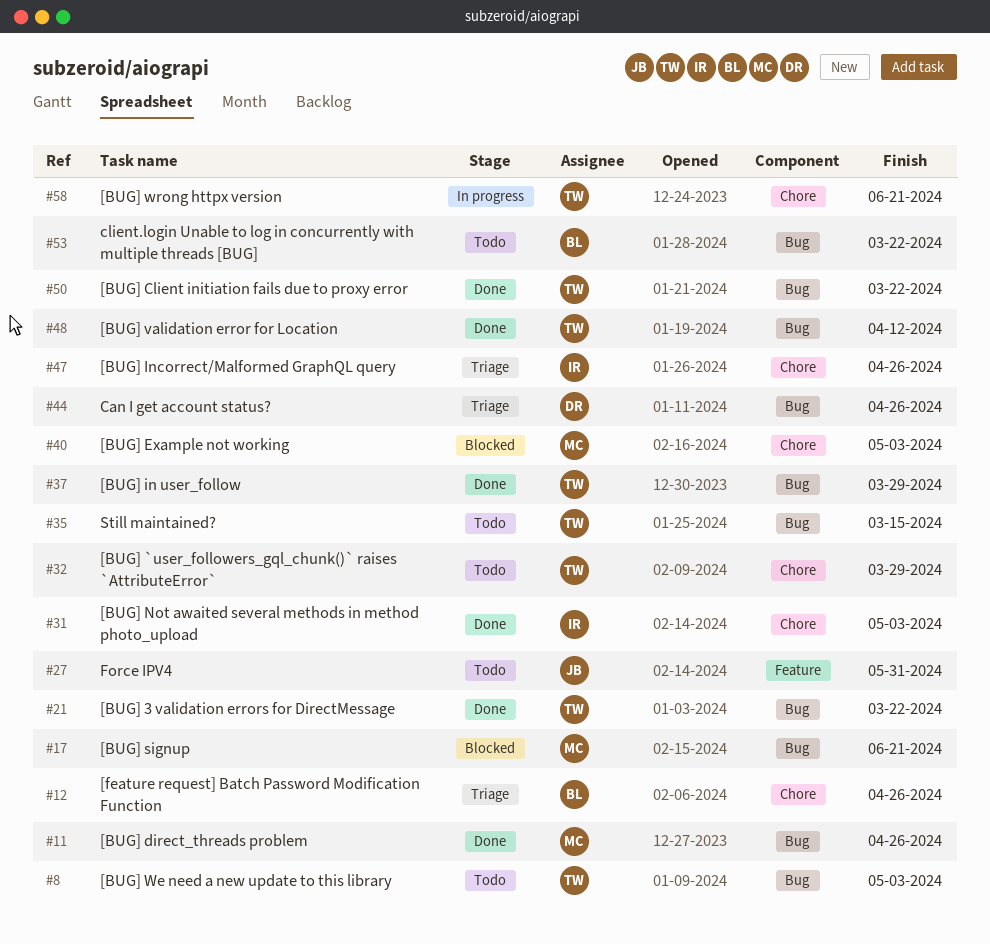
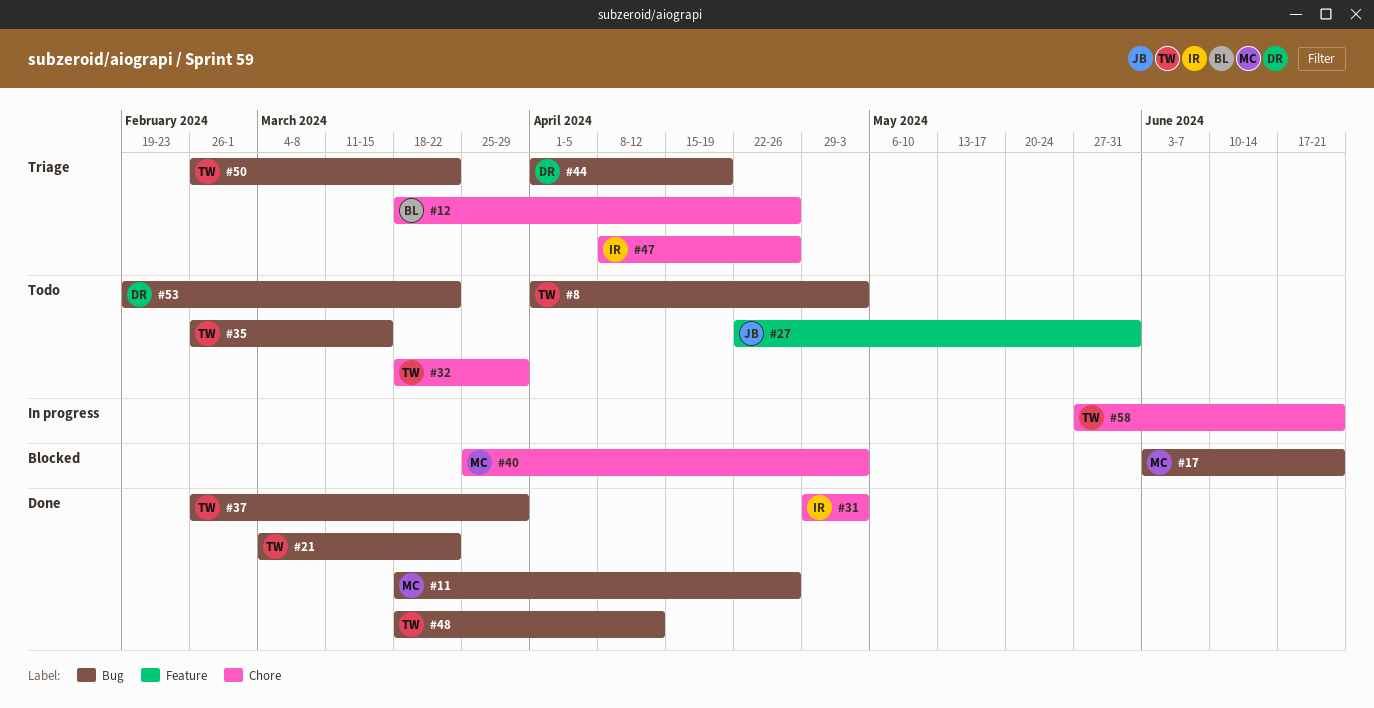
#44, due: Apr 26 -> Apr 19
#50, status: Done -> Triage
#53, owner: BL -> DR

